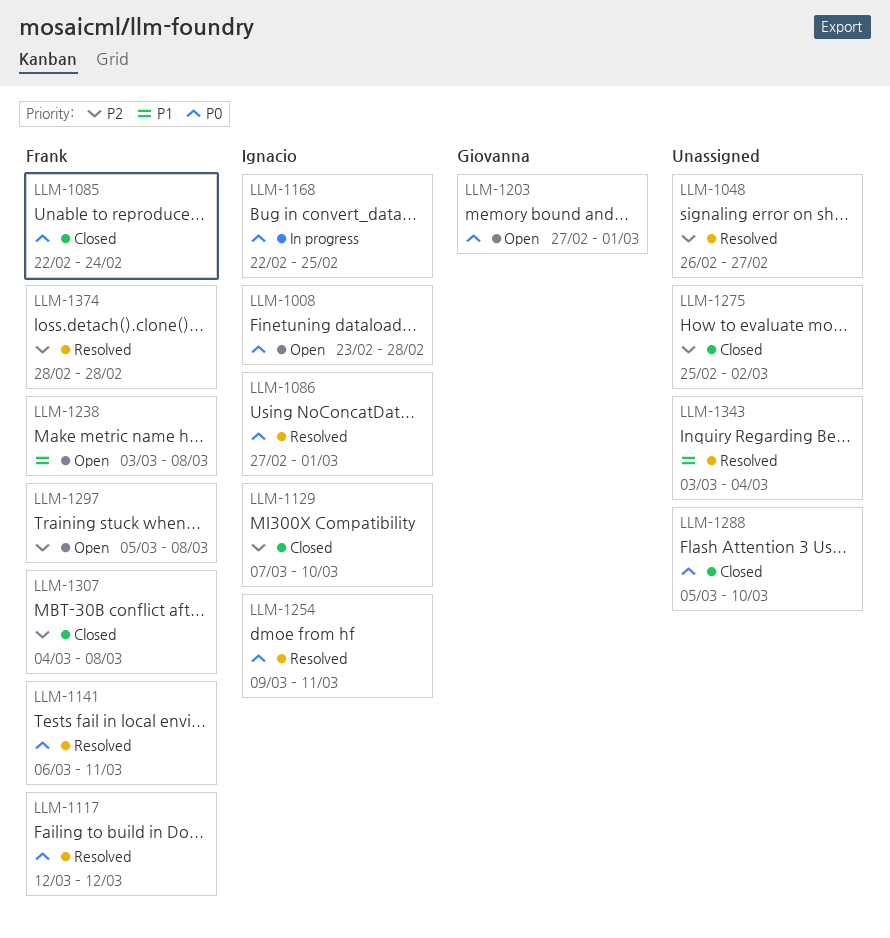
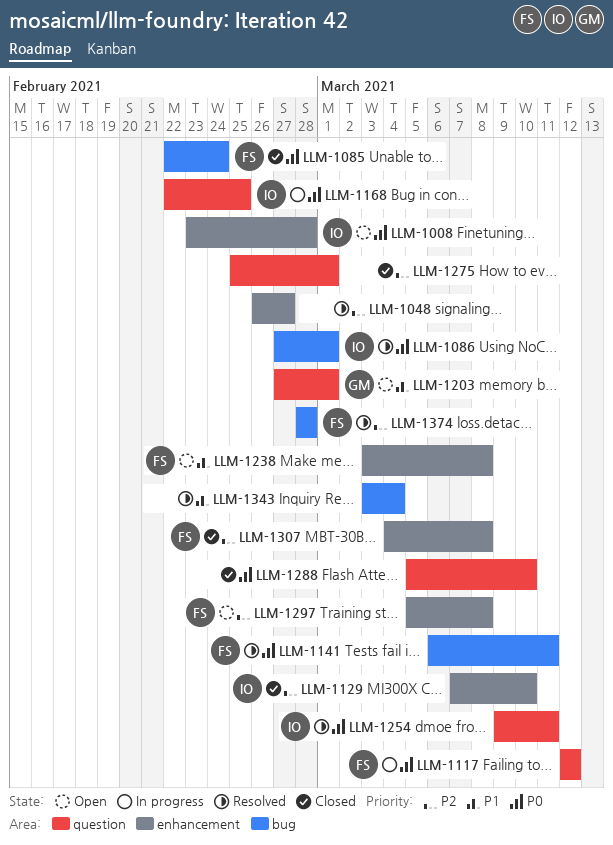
LLM-1117, status: Resolved -> In progress
LLM-1203, priority: P0 -> P1
LLM-1275, due: Mar 2 -> Mar 1

